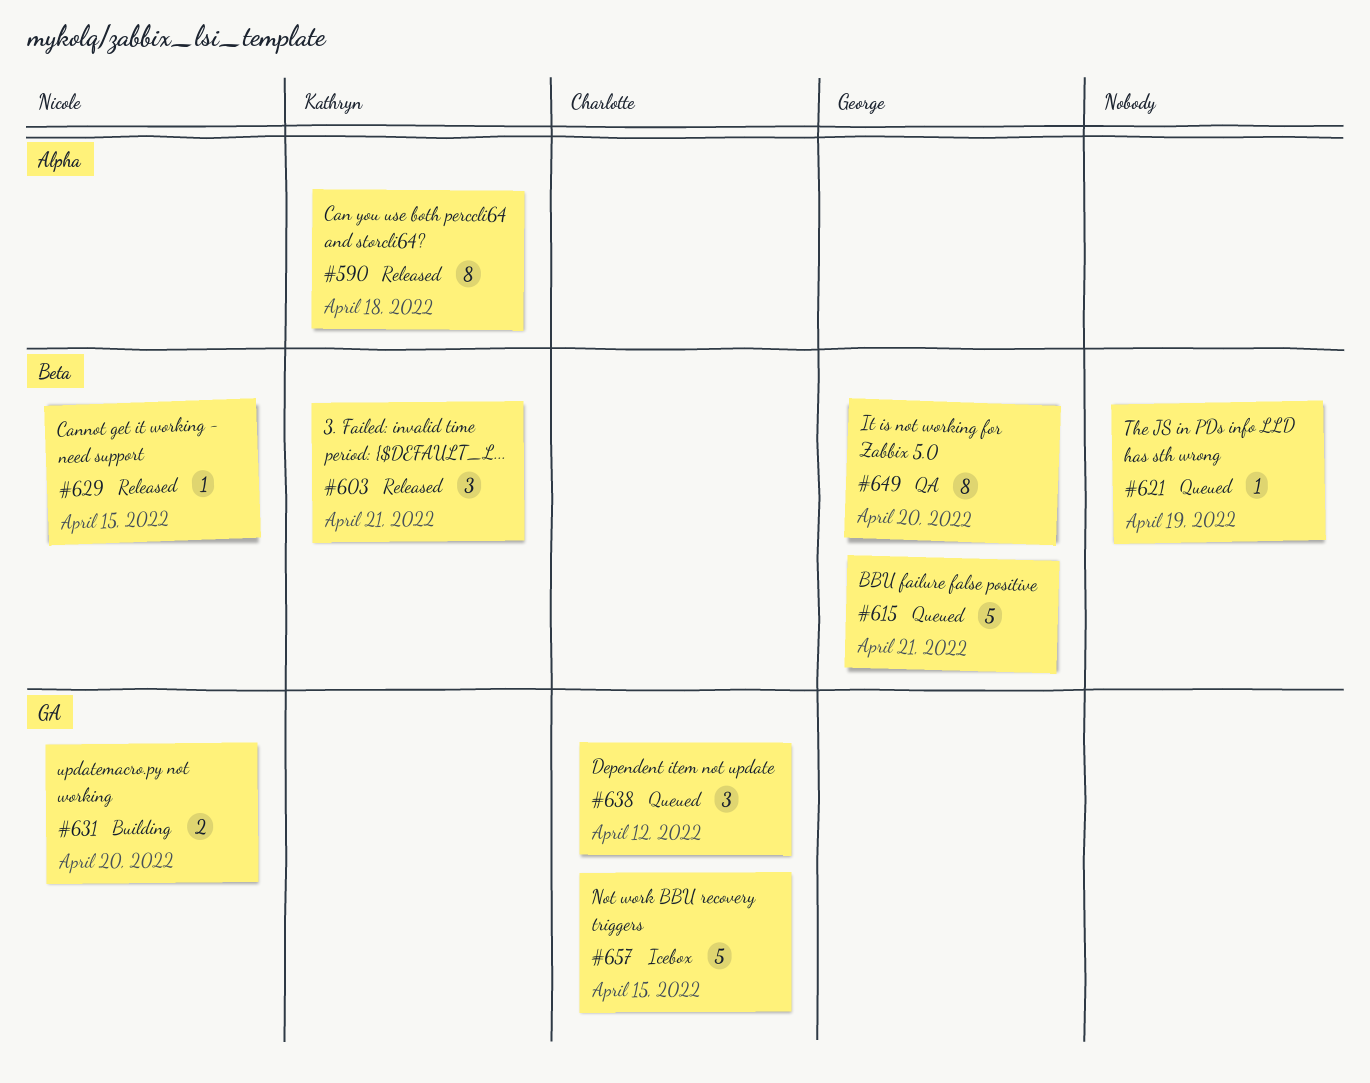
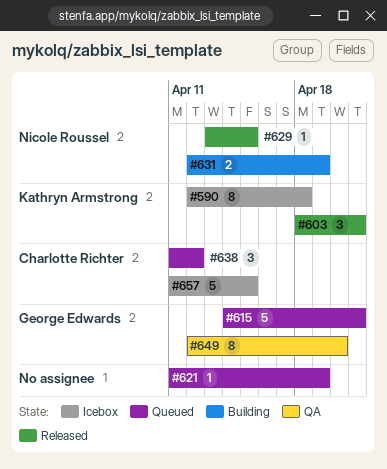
#590, status: Released -> Icebox
#631, due: Apr 20 -> Apr 19

